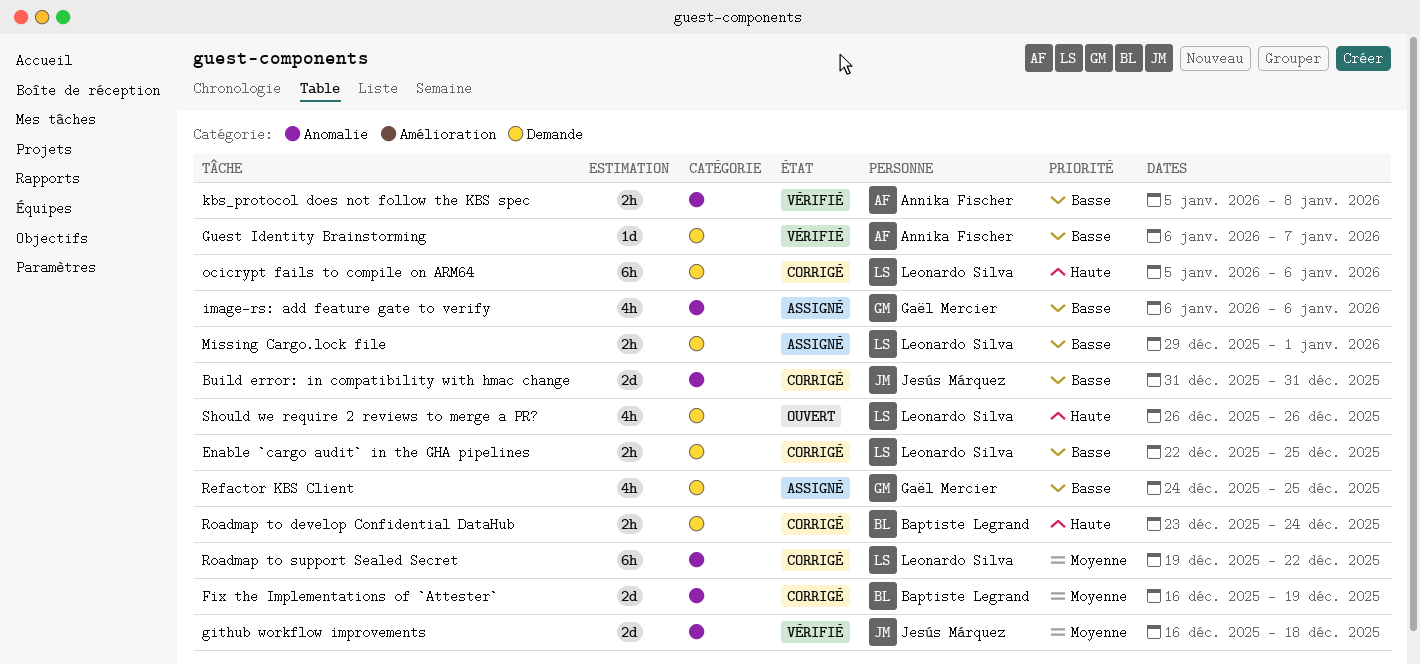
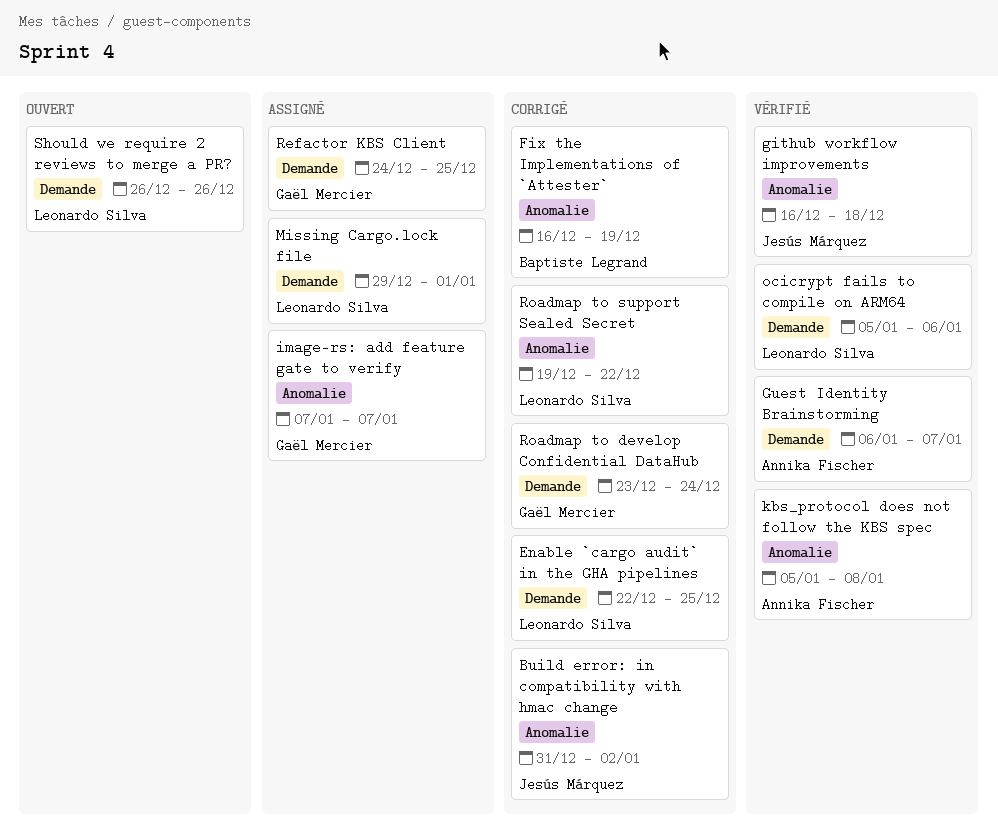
Build error: in compatibility with hmac change, due: Dec 31 -> Jan 2
image-rs: add feature gate to verify, start: Jan 6 -> Jan 7
image-rs: add feature gate to verify, due: Jan 6 -> Jan 7
ocicrypt fails to compile on ARM64, status: Corrigé -> Vérifié
Roadmap to develop Confidential DataHub, owner: Baptiste Legrand -> Gaël Mercier

